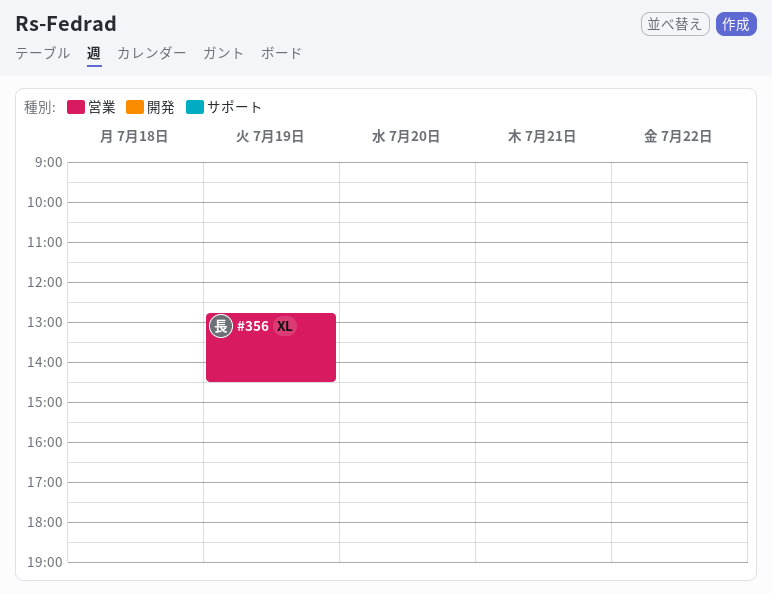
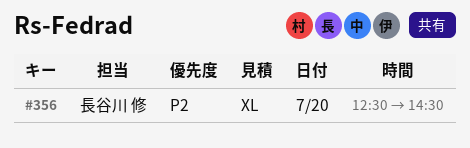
#356, day: Jul 19 -> Jul 20
#356, begins: 12:45 -> 12:30

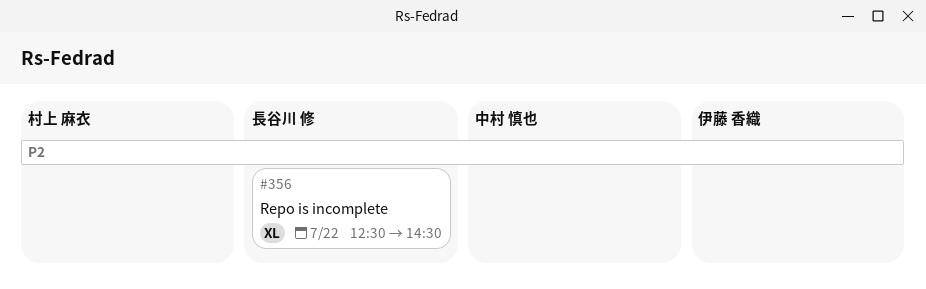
#356, day: Jul 20 -> Jul 22

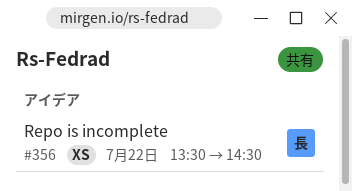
#356, estimate: XL -> XS
#356, begins: 12:30 -> 13:30

